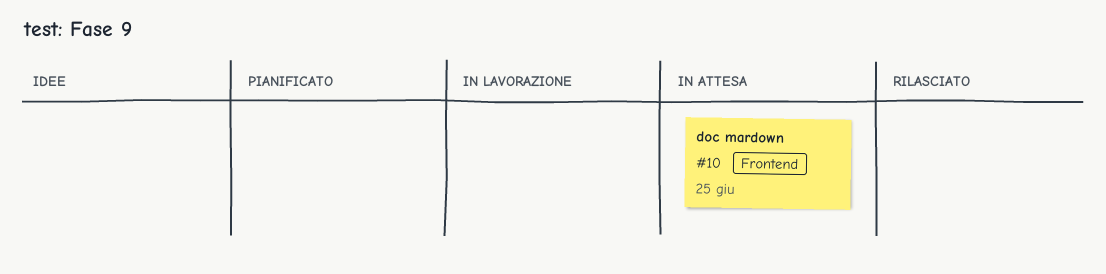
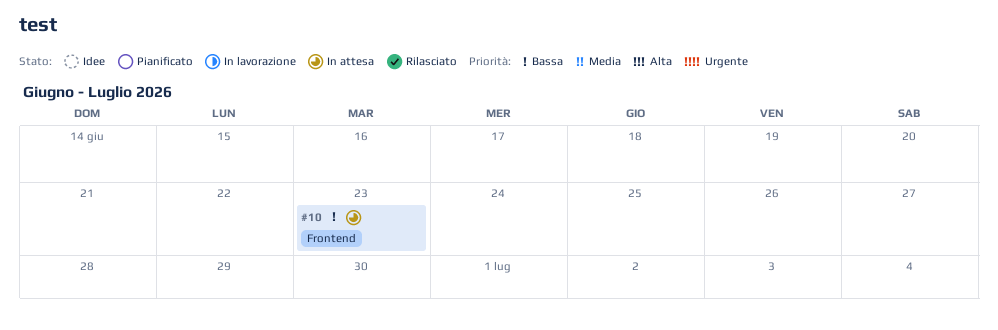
#10, due: Jun 25 -> Jun 23

